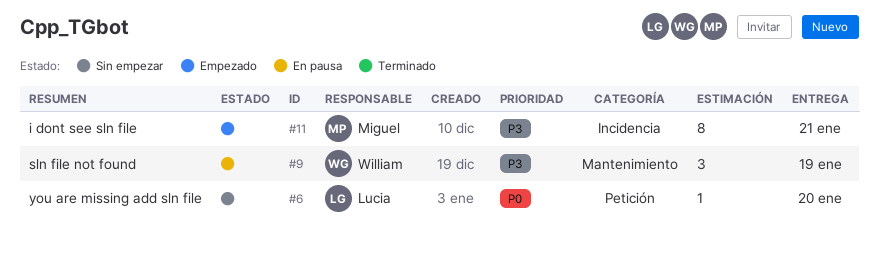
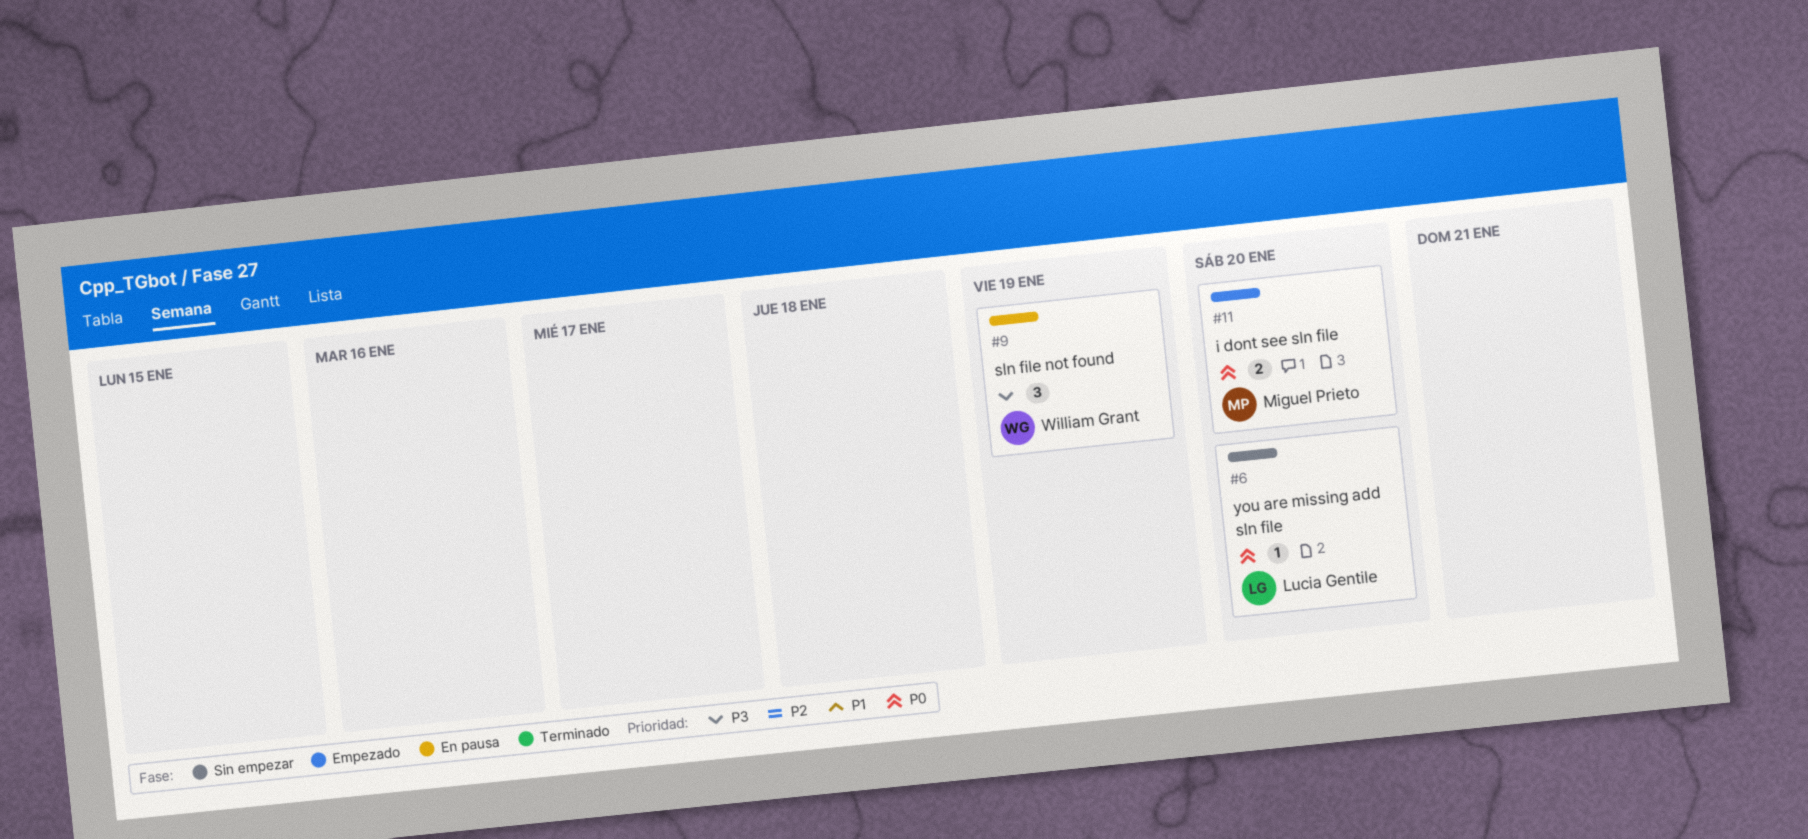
#11, priority: P3 -> P0
#11, estimate: 8 -> 2
#11, due: Jan 21 -> Jan 20

